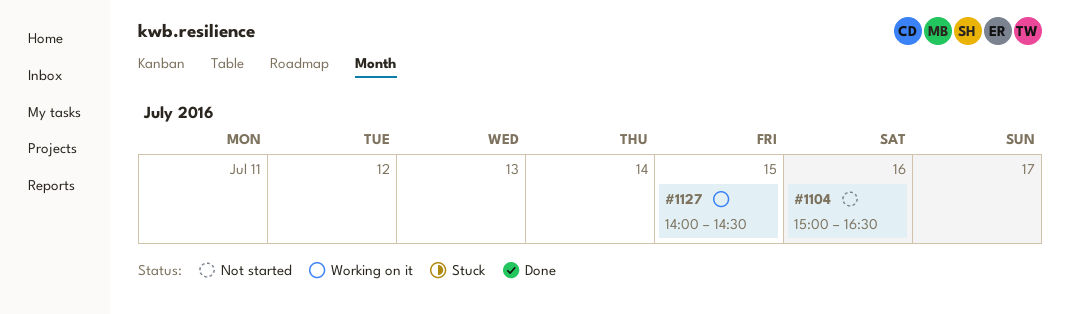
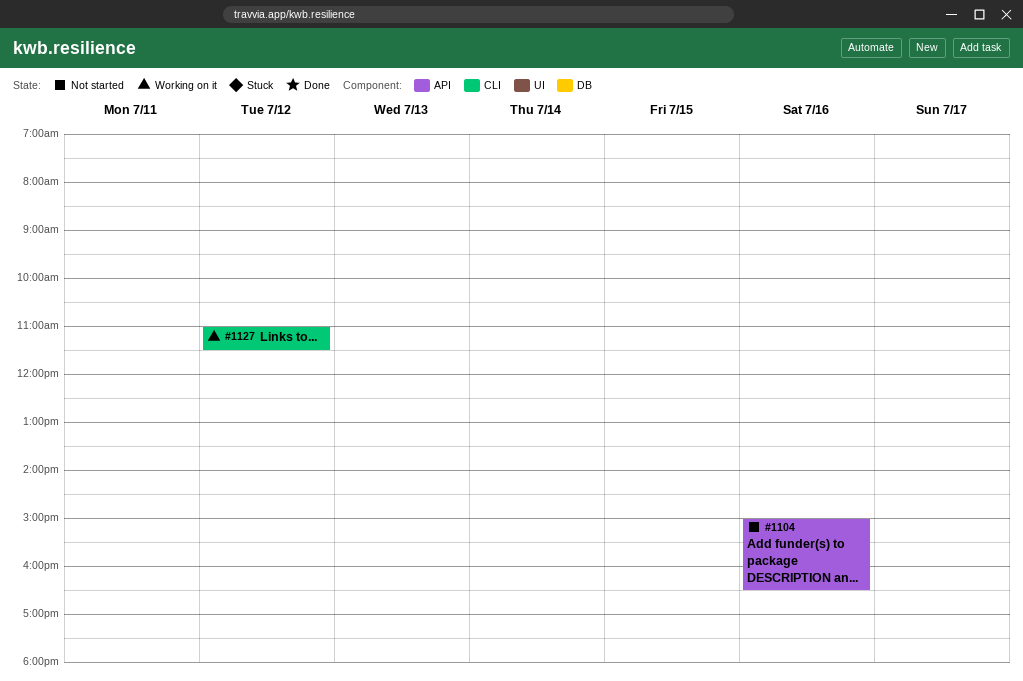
#1127, day: Jul 15 -> Jul 12
#1127, begins: 14:00 -> 11:00
#1127, ends: 14:30 -> 11:30

